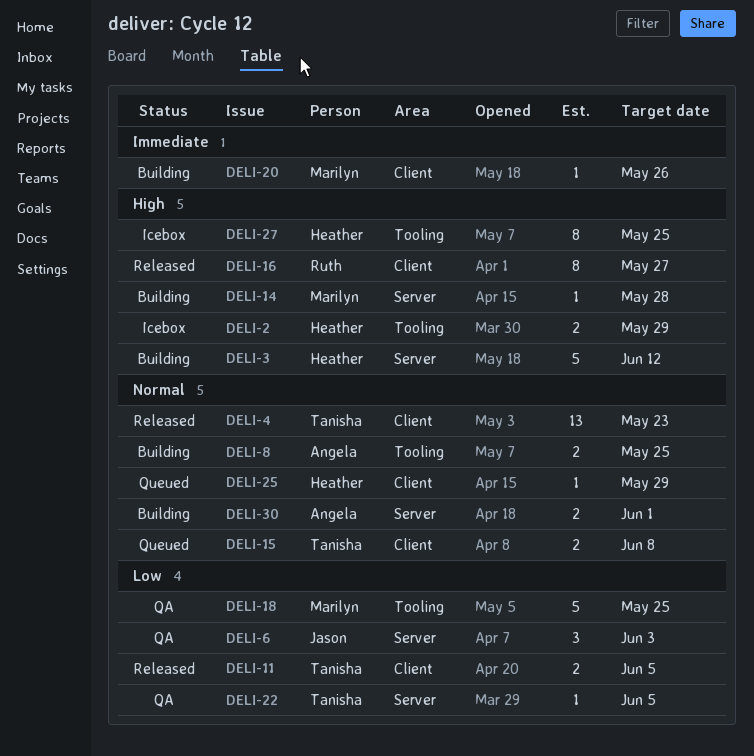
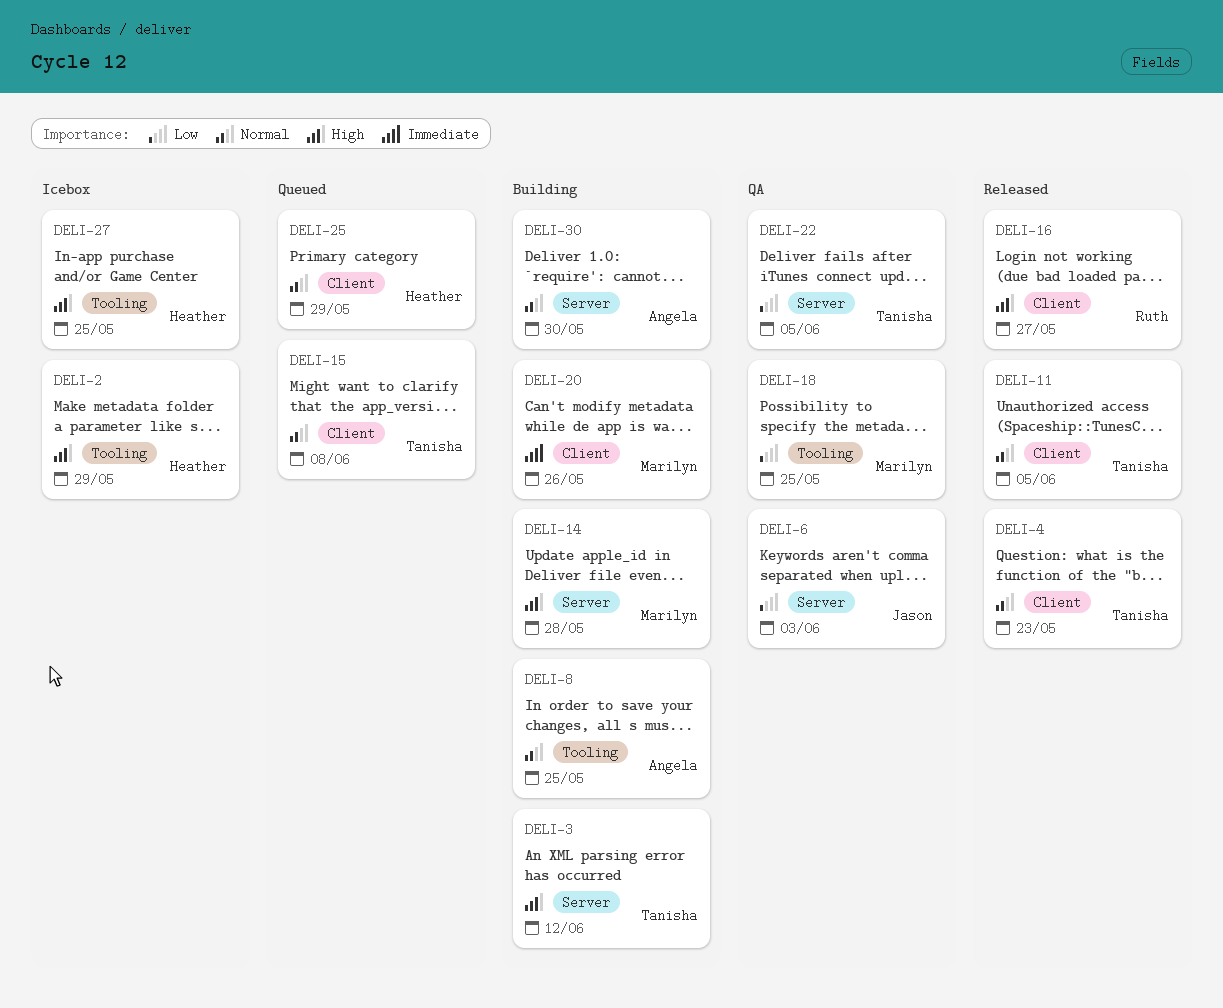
DELI-3, owner: Heather -> Tanisha
DELI-11, priority: Low -> Normal
DELI-30, due: Jun 1 -> May 30

